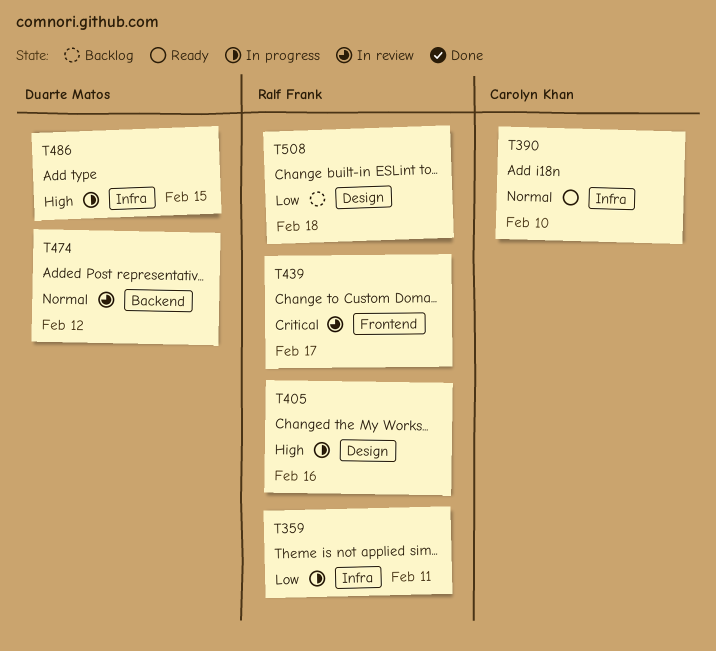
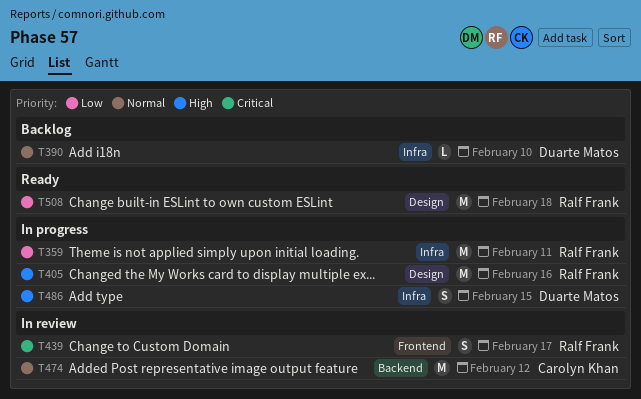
T390, status: Ready -> Backlog
T390, owner: Carolyn Khan -> Duarte Matos
T474, owner: Duarte Matos -> Carolyn Khan
T508, status: Backlog -> Ready

